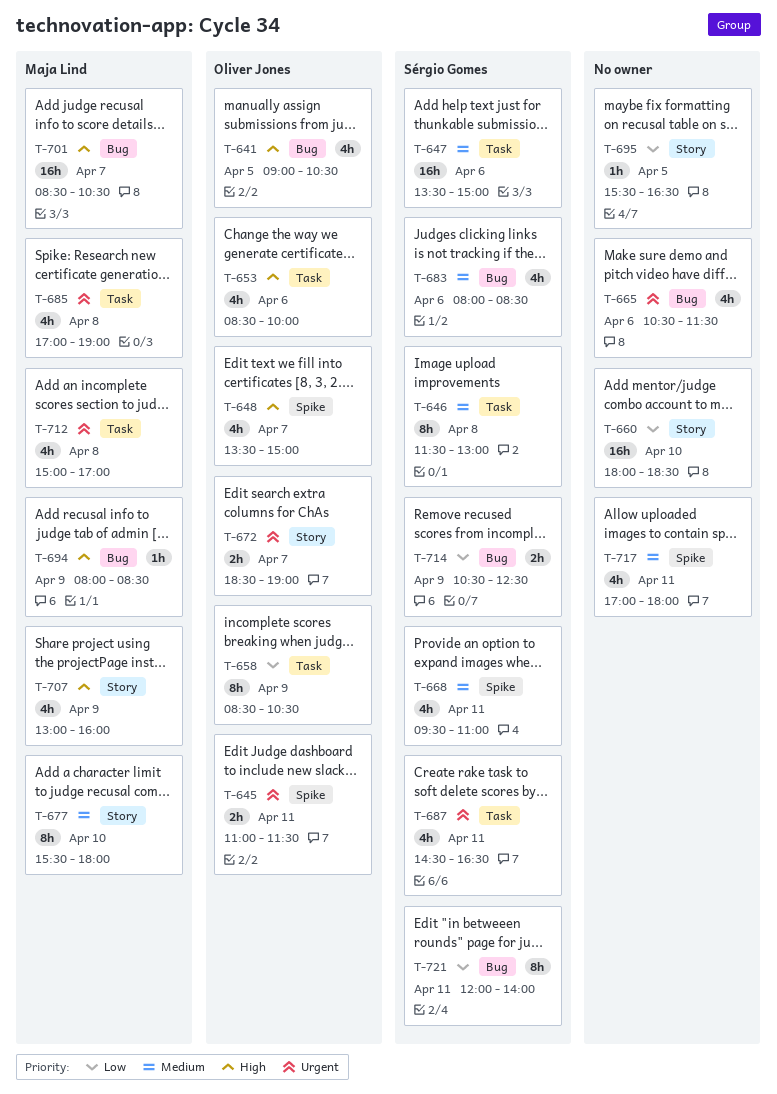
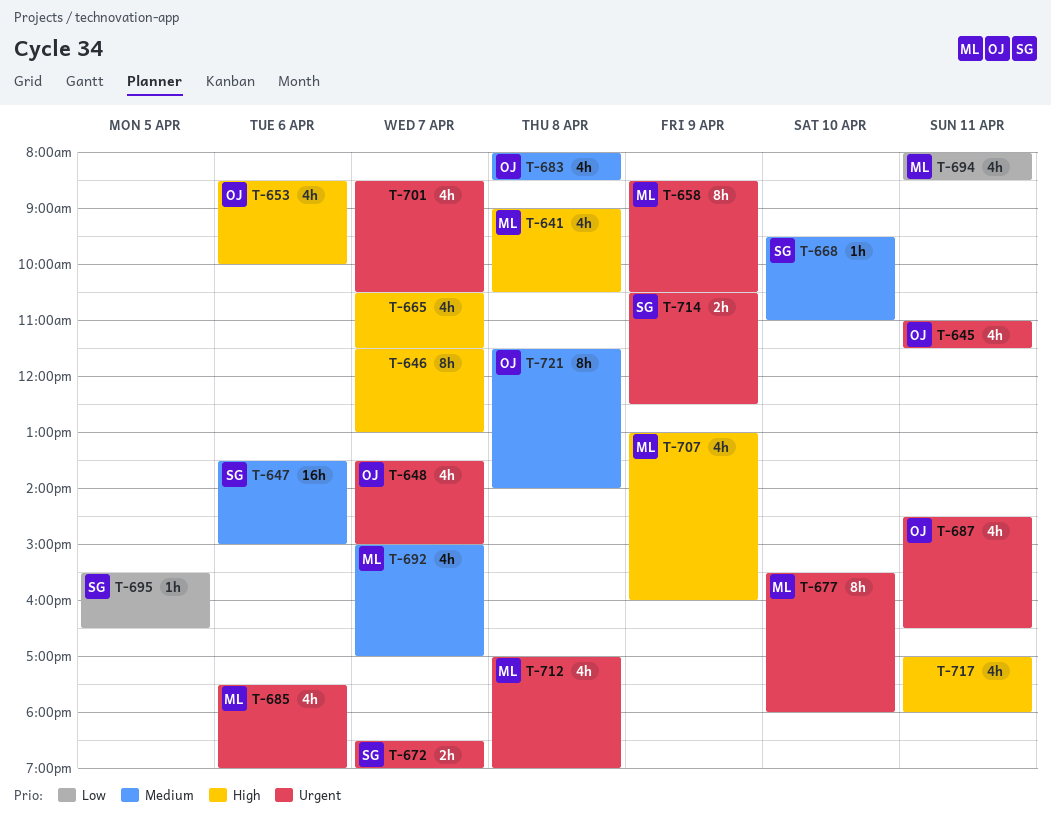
T-641, owner: Oliver Jones -> Maja Lind
T-641, day: Apr 5 -> Apr 8
T-645, estimate: 2h -> 4h
T-646, owner: Sérgio Gomes -> none
T-646, priority: Medium -> High
T-646, day: Apr 8 -> Apr 7
T-648, priority: High -> Urgent
T-658, owner: Oliver Jones -> Maja Lind
T-658, priority: Low -> Urgent
T-660: present -> none
T-665, priority: Urgent -> High
T-665, day: Apr 6 -> Apr 7
T-668, estimate: 4h -> 1h
T-668, day: Apr 11 -> Apr 10
T-672, owner: Oliver Jones -> Sérgio Gomes
T-677, priority: Medium -> Urgent
T-683, owner: Sérgio Gomes -> Oliver Jones
T-683, day: Apr 6 -> Apr 8
T-685, day: Apr 8 -> Apr 6
T-685, begins: 17:00 -> 17:30
T-687, owner: Sérgio Gomes -> Oliver Jones
T-692: none -> present
T-694, priority: High -> Low
T-694, estimate: 1h -> 4h
T-694, day: Apr 9 -> Apr 11
T-695, owner: none -> Sérgio Gomes
T-701, owner: Maja Lind -> none
T-701, priority: High -> Urgent
T-701, estimate: 16h -> 4h
T-712, begins: 15:00 -> 17:00
T-712, ends: 17:00 -> 19:00
T-714, priority: Low -> Urgent
T-717, priority: Medium -> High
T-721, owner: Sérgio Gomes -> Oliver Jones
T-721, priority: Low -> Medium
T-721, day: Apr 11 -> Apr 8
T-721, begins: 12:00 -> 11:30

